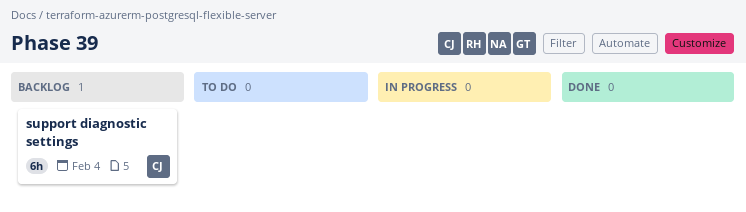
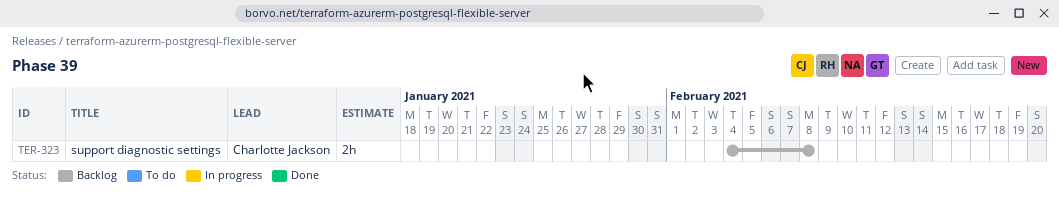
support diagnostic settings, estimate: 6h -> 2h
support diagnostic settings, due: Feb 4 -> Feb 8

